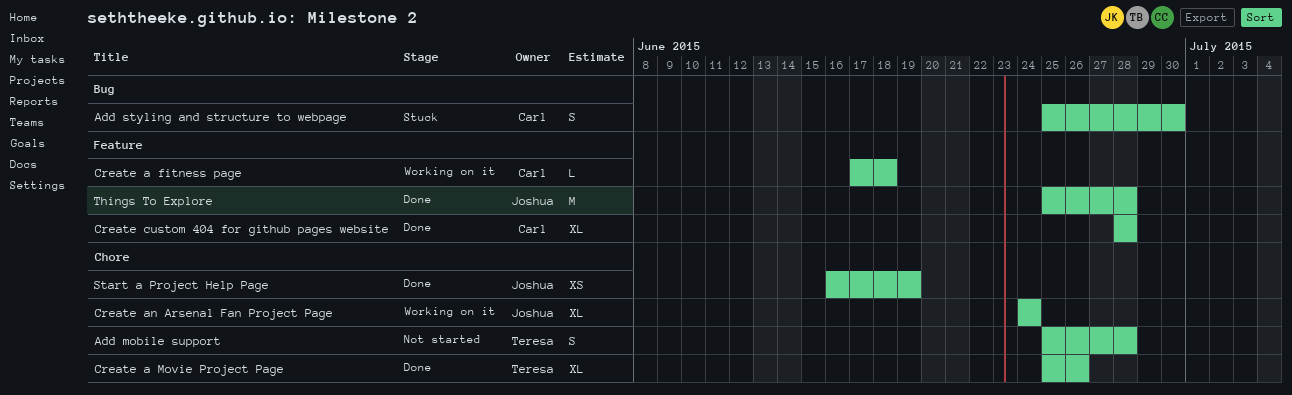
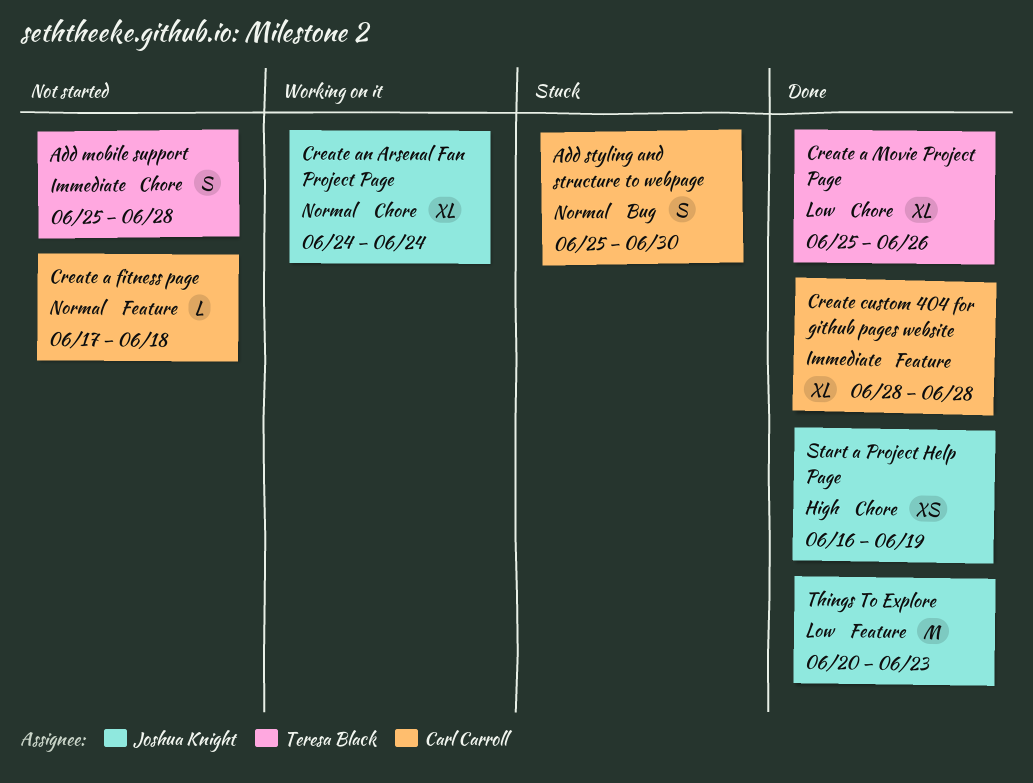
Create a fitness page, status: Working on it -> Not started
Things To Explore, start: Jun 25 -> Jun 20
Things To Explore, due: Jun 28 -> Jun 23

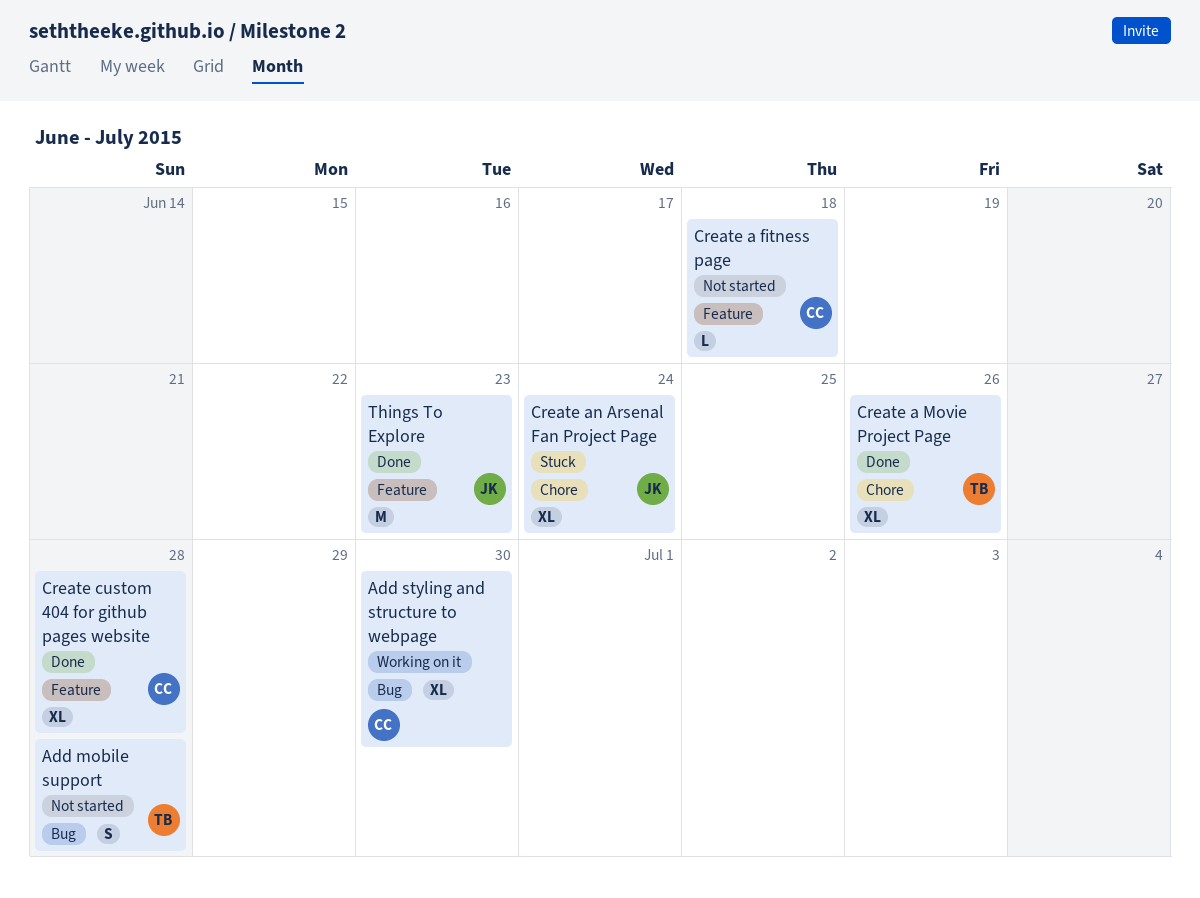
Add mobile support, label: Chore -> Bug
Add styling and structure to webpage, status: Stuck -> Working on it
Add styling and structure to webpage, estimate: S -> XL
Create an Arsenal Fan Project Page, status: Working on it -> Stuck
Start a Project Help Page: present -> none

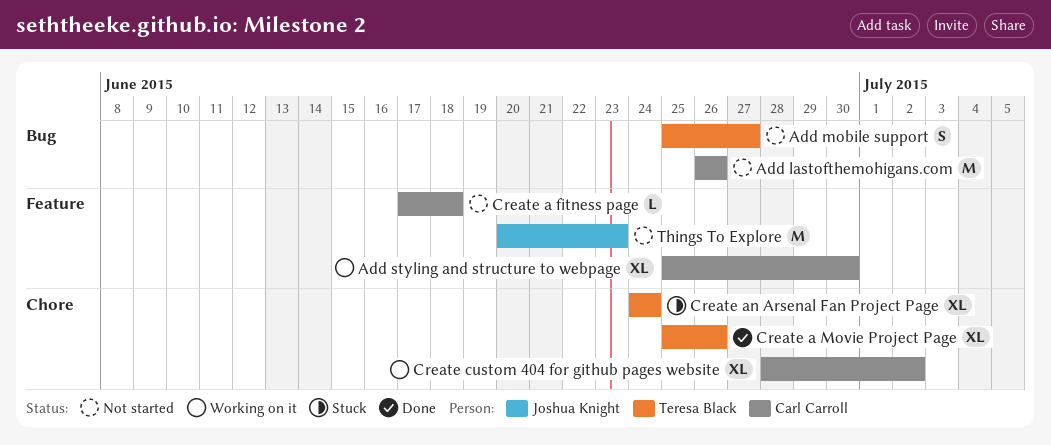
Add lastofthemohigans.com: none -> present
Add mobile support, due: Jun 28 -> Jun 27
Add styling and structure to webpage, label: Bug -> Feature
Create an Arsenal Fan Project Page, owner: Joshua Knight -> Teresa Black
Create custom 404 for github pages website, status: Done -> Working on it
Create custom 404 for github pages website, label: Feature -> Chore
Create custom 404 for github pages website, due: Jun 28 -> Jul 2
Things To Explore, status: Done -> Not started

